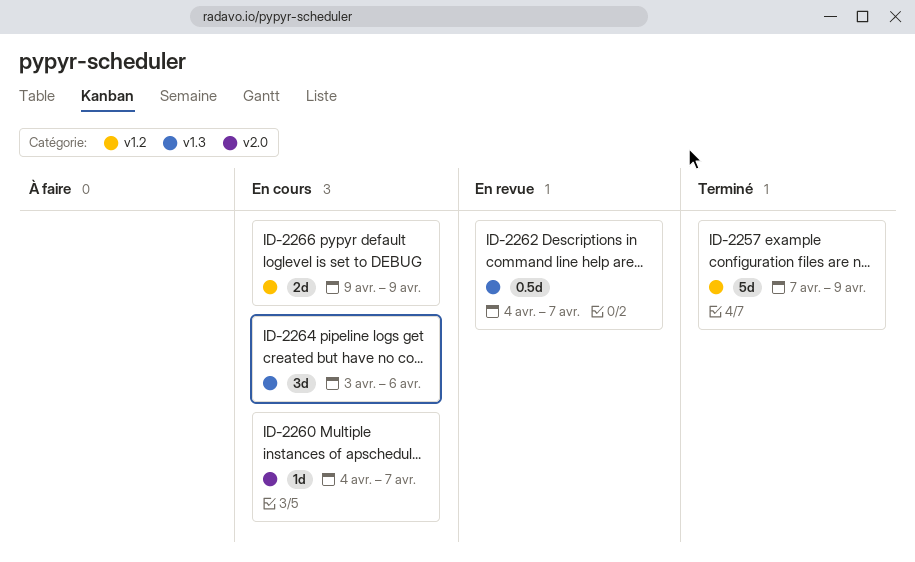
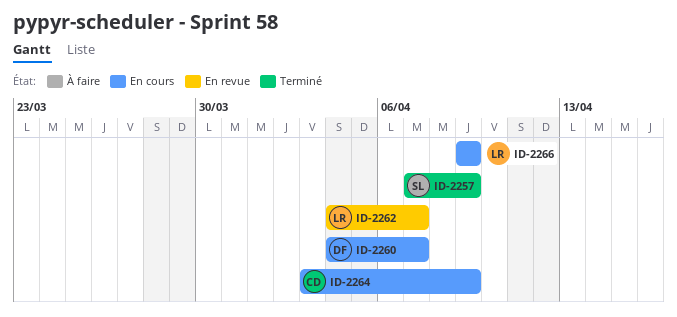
ID-2264, due: Apr 6 -> Apr 9

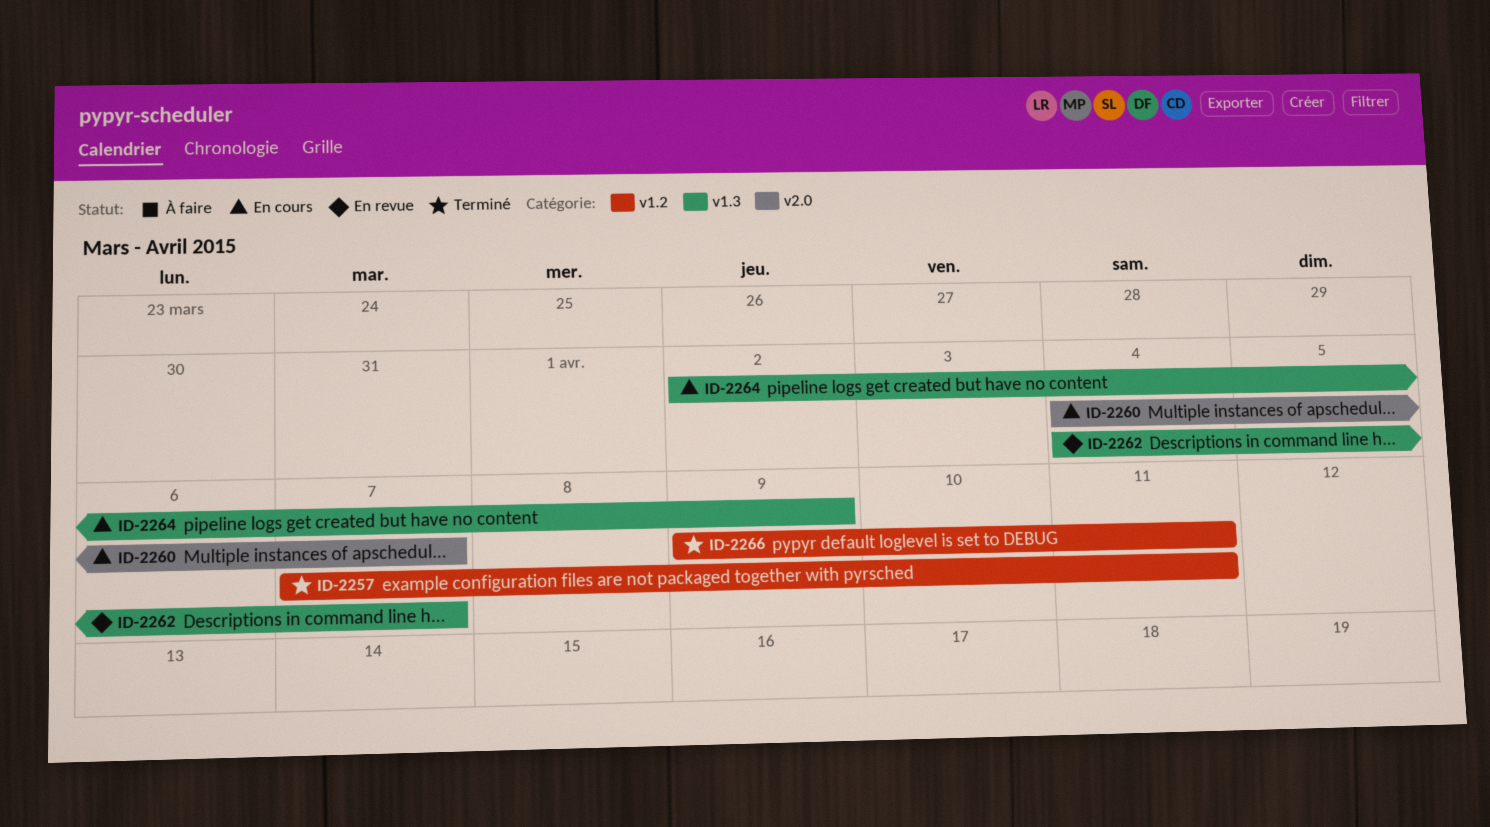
ID-2257, due: Apr 9 -> Apr 11
ID-2264, start: Apr 3 -> Apr 2
ID-2266, status: En cours -> Terminé
ID-2266, due: Apr 9 -> Apr 11

